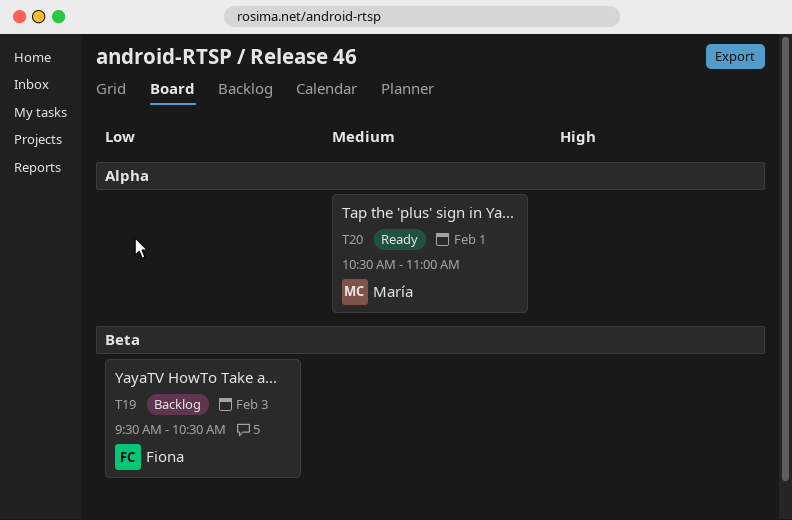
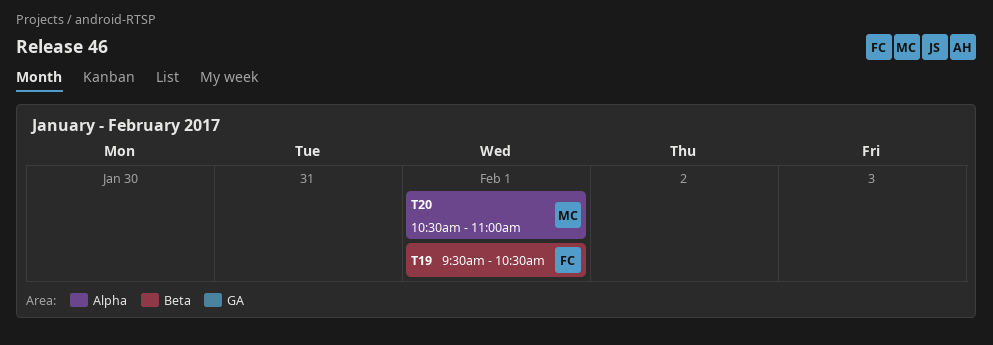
T19, day: Feb 3 -> Feb 1

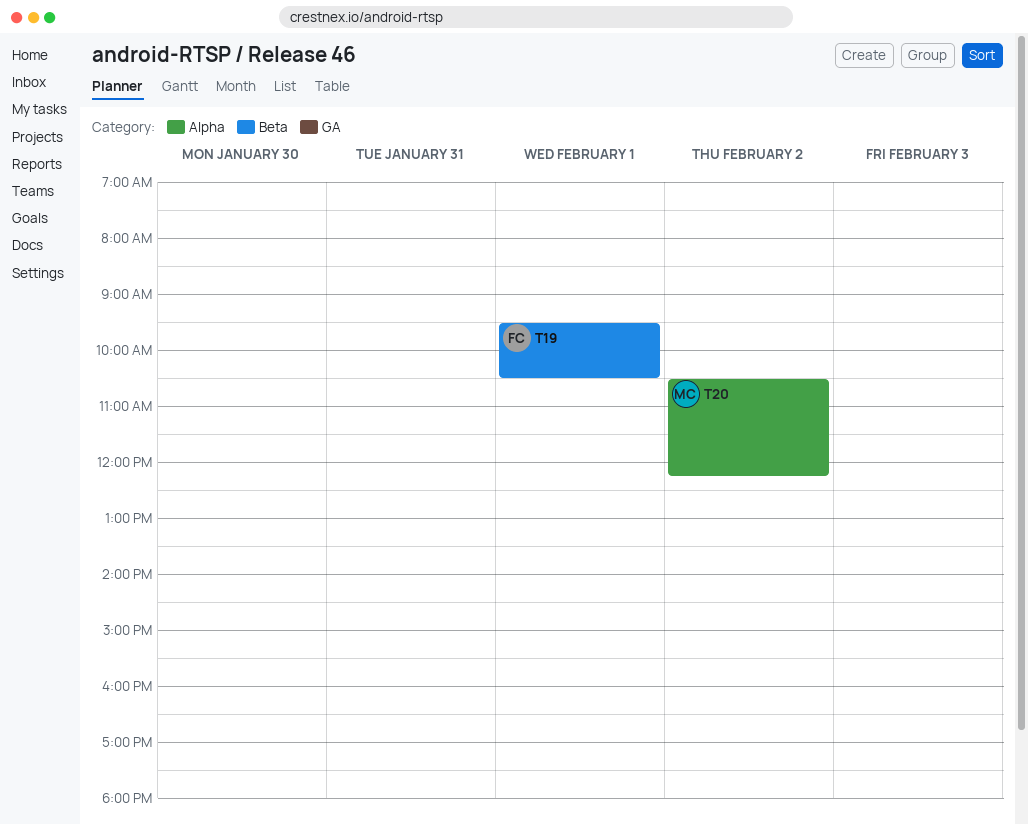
T20, day: Feb 1 -> Feb 2
T20, ends: 11:00 -> 12:15

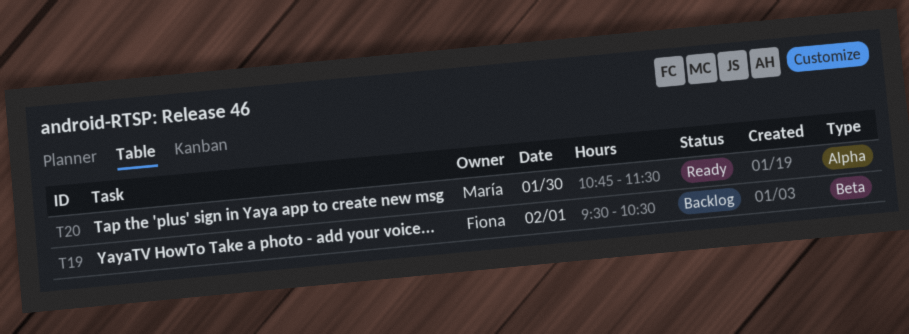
T20, day: Feb 2 -> Jan 30
T20, begins: 10:30 -> 10:45
T20, ends: 12:15 -> 11:30

